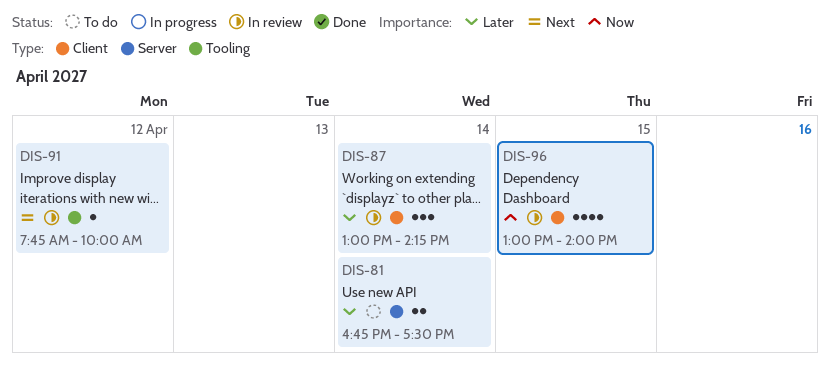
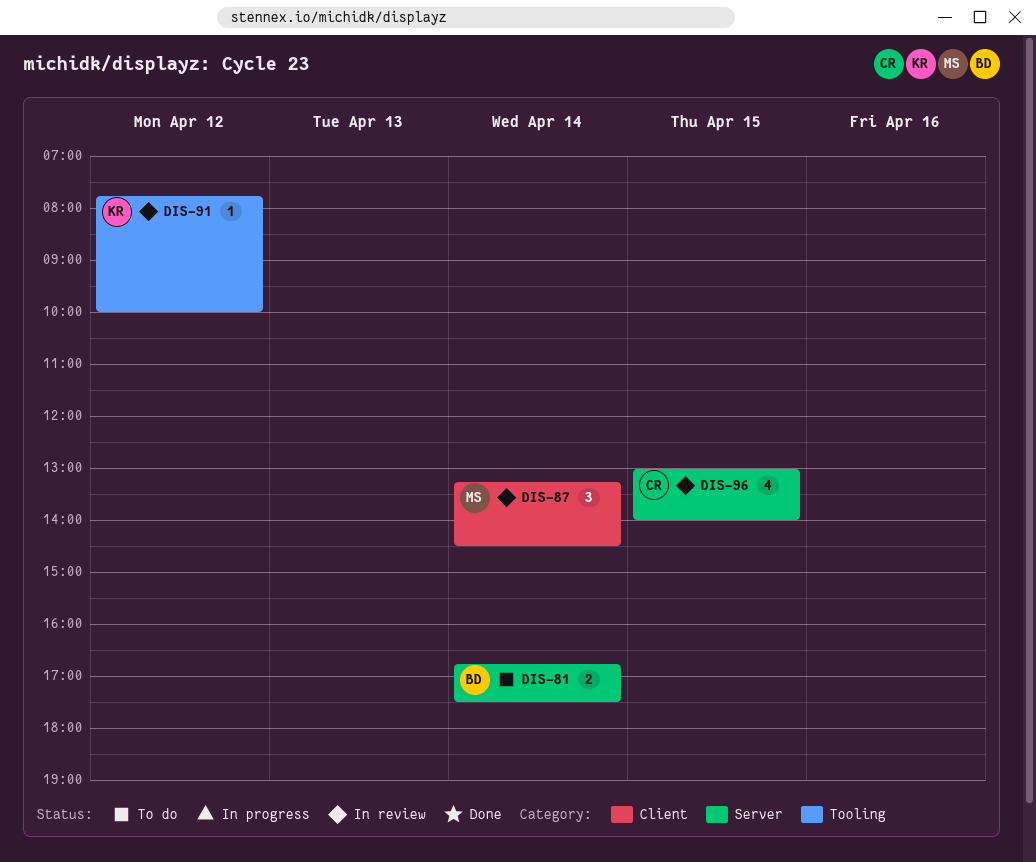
DIS-87, begins: 13:00 -> 13:15
DIS-87, ends: 14:15 -> 14:30
DIS-96, label: Client -> Server

